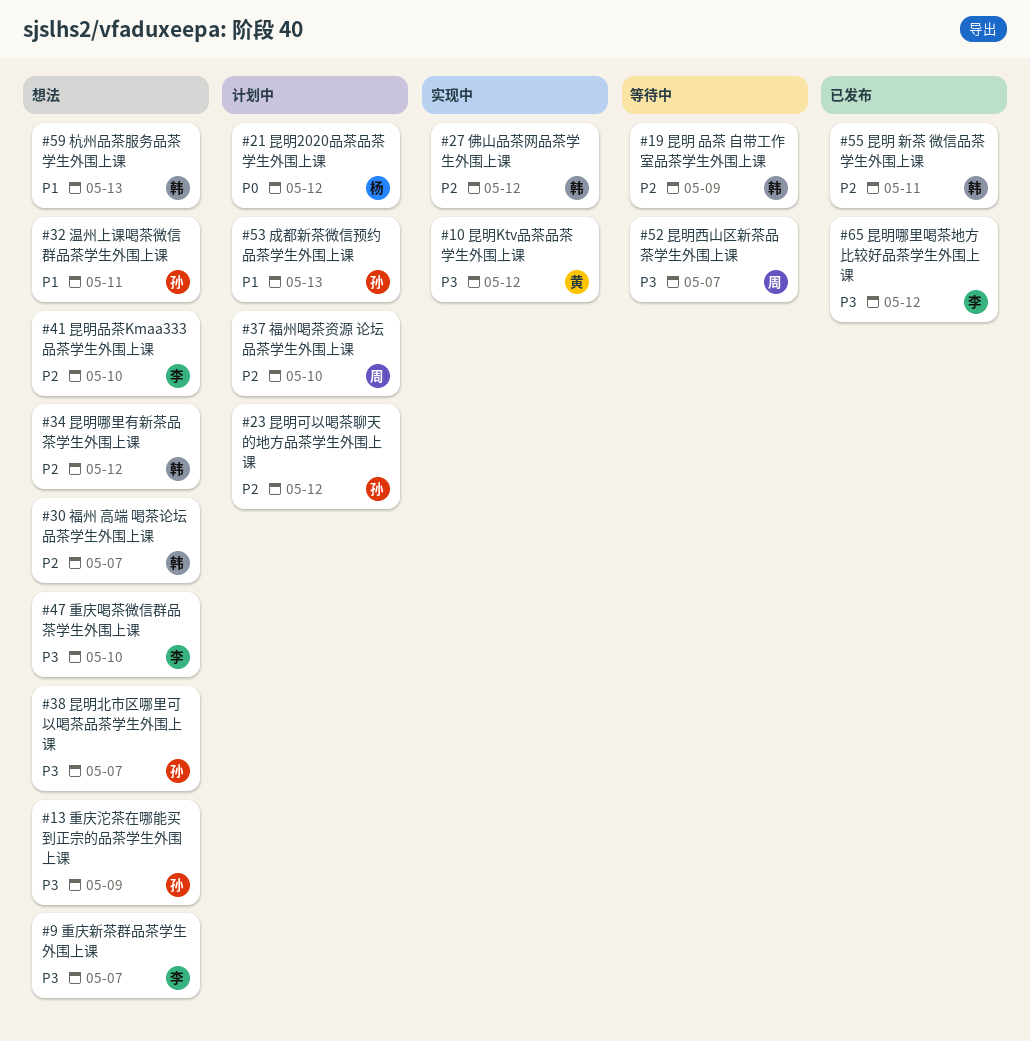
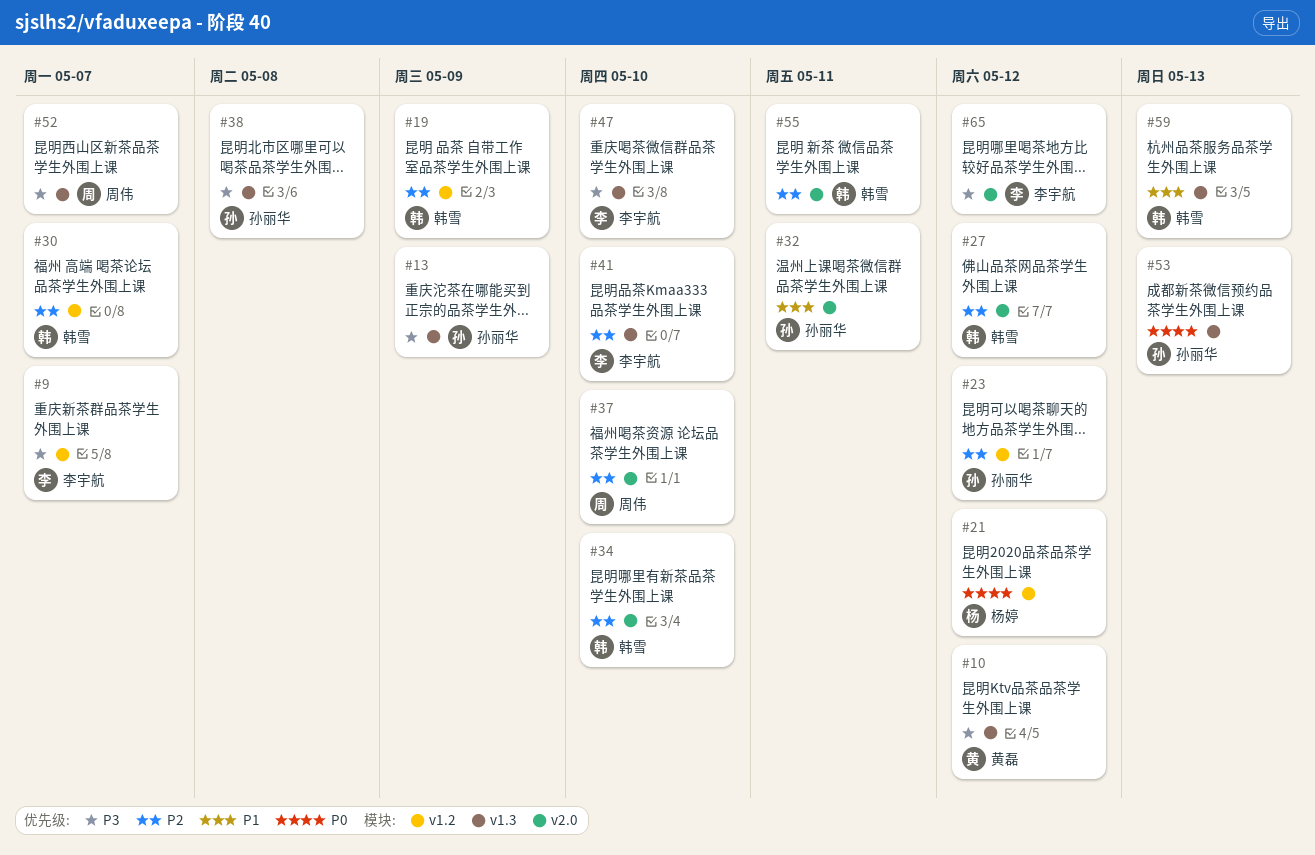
#34, due: May 12 -> May 10
#38, due: May 7 -> May 8
#53, priority: P1 -> P0

